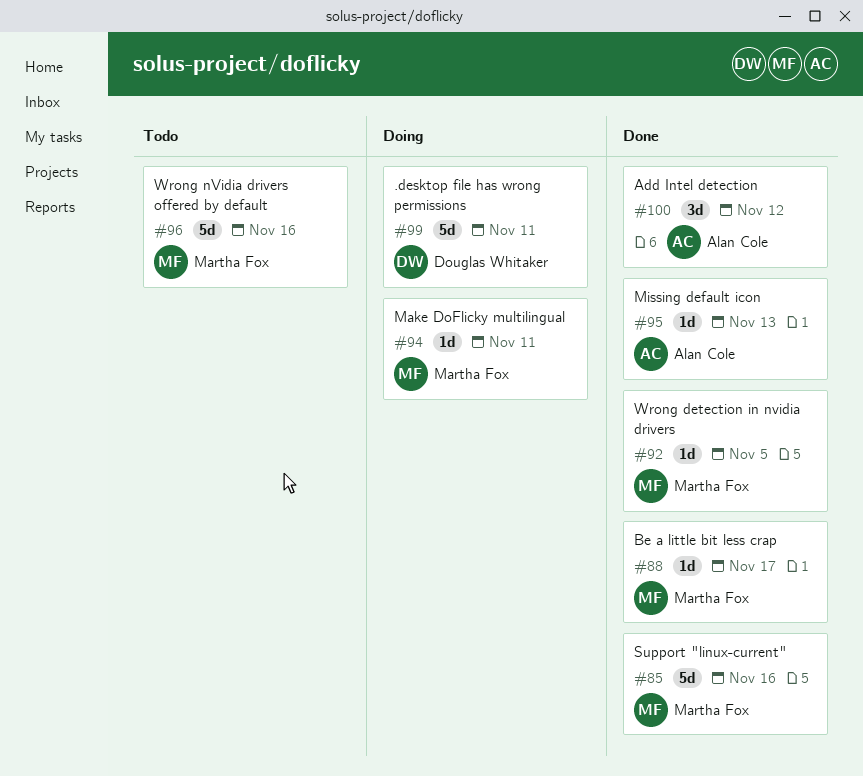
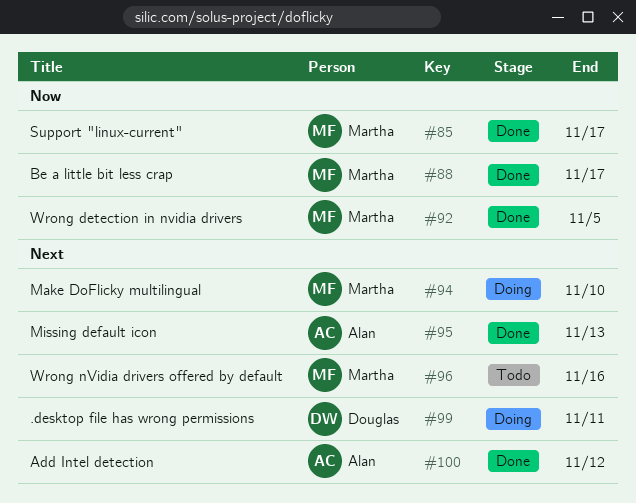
#85, due: Nov 16 -> Nov 17
#94, due: Nov 11 -> Nov 10

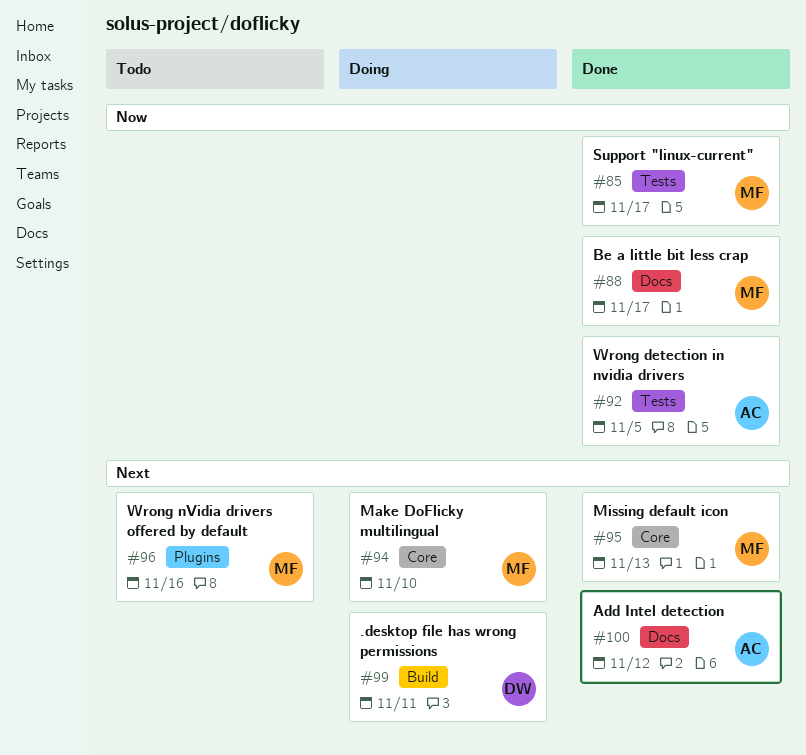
#92, owner: Martha -> Alan
#95, owner: Alan -> Martha

